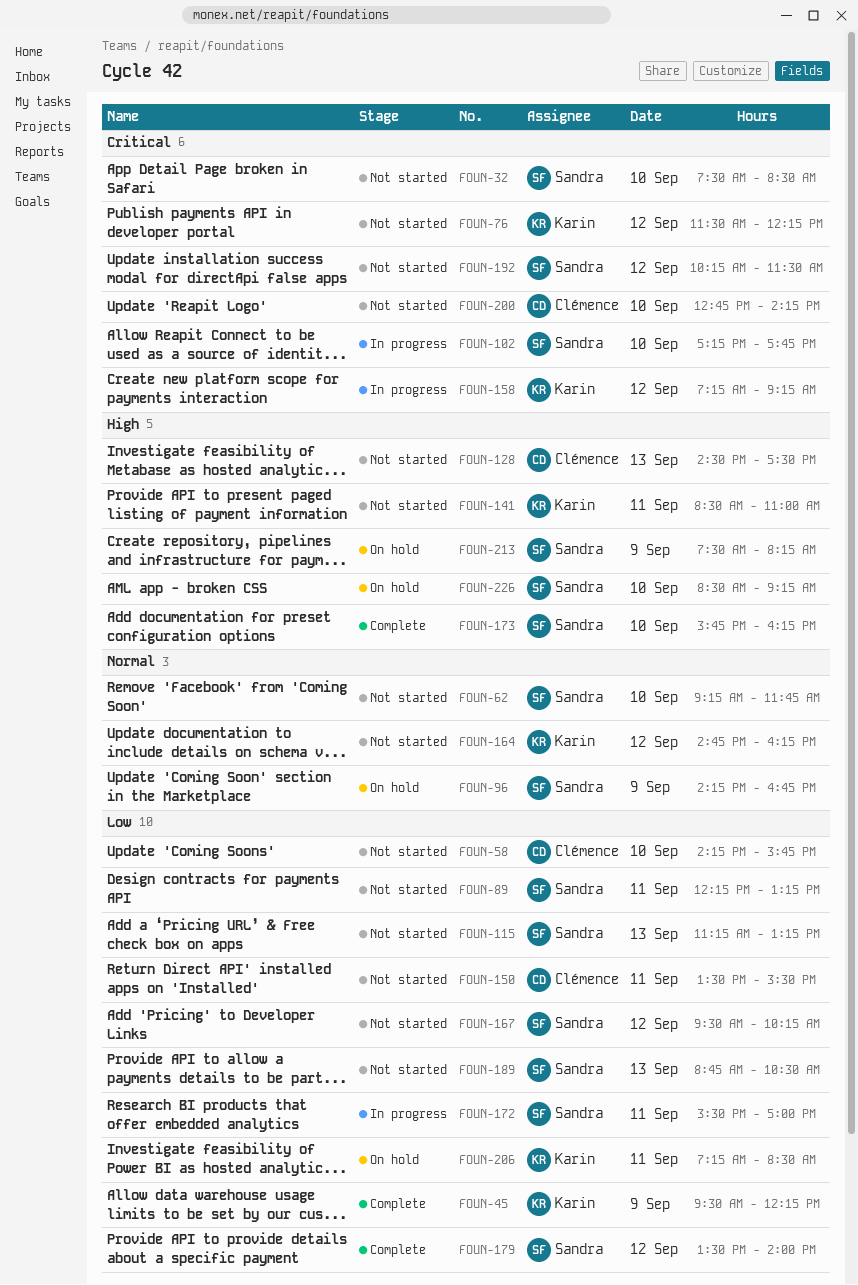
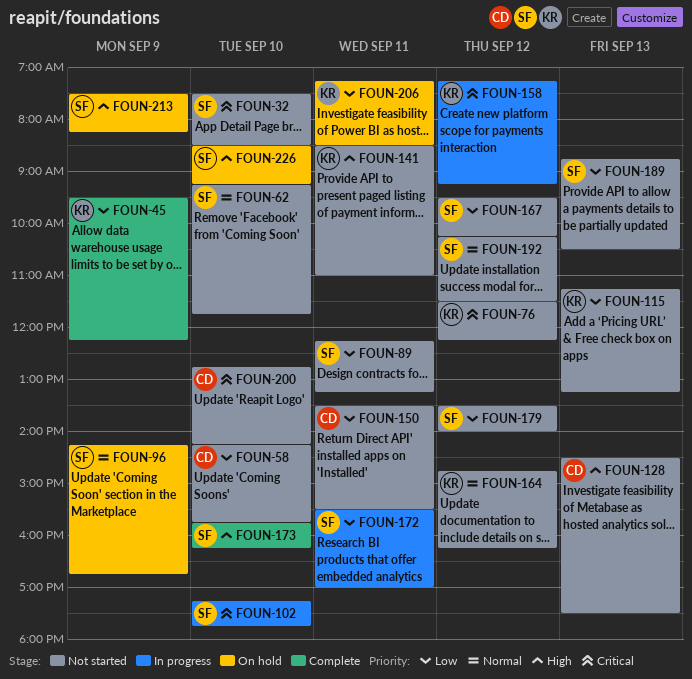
FOUN-115, owner: Sandra -> Karin
FOUN-179, status: Complete -> Not started
FOUN-192, priority: Critical -> Normal

